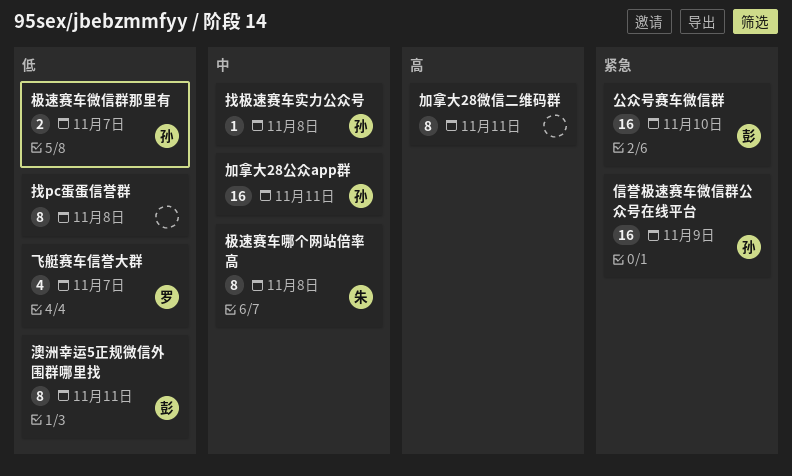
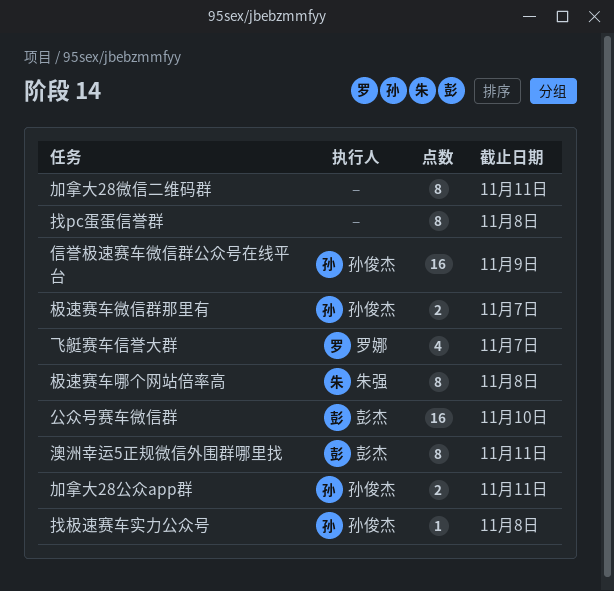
加拿大28公众app群, estimate: 16 -> 2

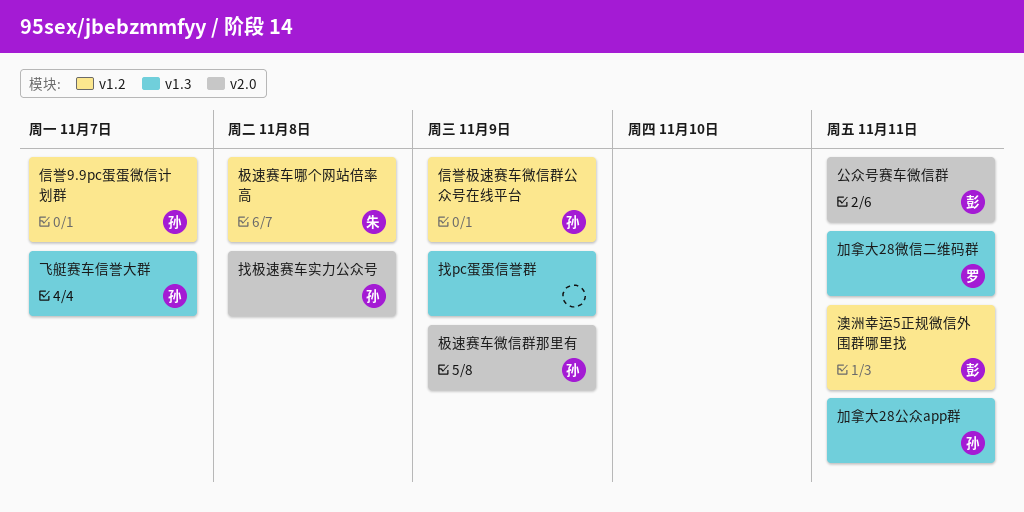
信誉9.9pc蛋蛋微信计划群: none -> present
公众号赛车微信群, due: Nov 10 -> Nov 11
加拿大28微信二维码群, owner: none -> 罗娜
找pc蛋蛋信誉群, due: Nov 8 -> Nov 9
极速赛车微信群那里有, due: Nov 7 -> Nov 9
飞艇赛车信誉大群, owner: 罗娜 -> 孙俊杰

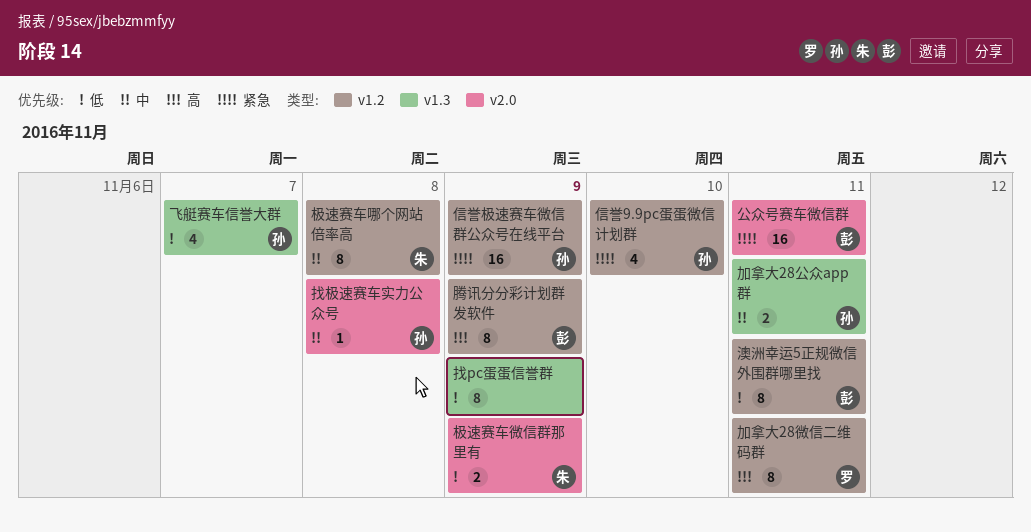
信誉9.9pc蛋蛋微信计划群, due: Nov 7 -> Nov 10
加拿大28微信二维码群, label: v1.3 -> v1.2
极速赛车微信群那里有, owner: 孙 -> 朱
腾讯分分彩计划群发软件: none -> present

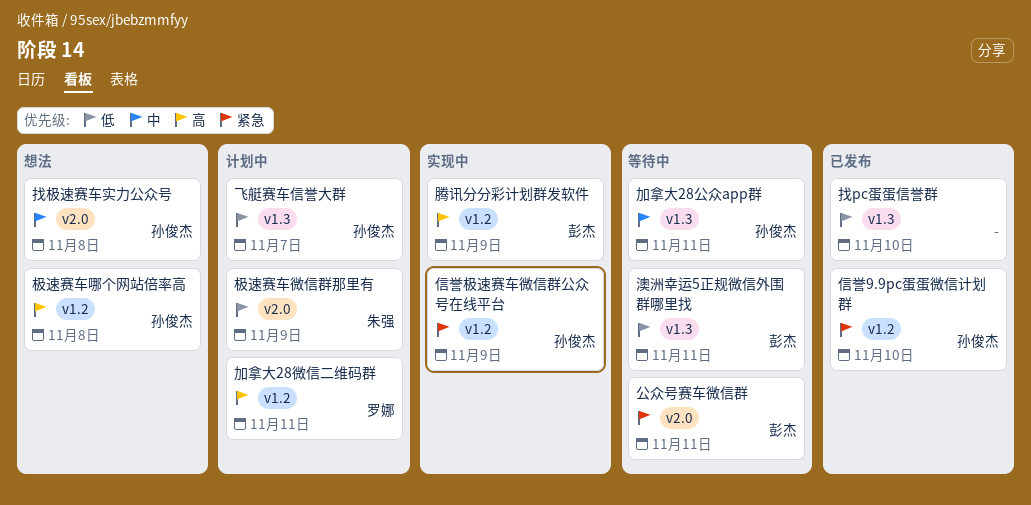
找pc蛋蛋信誉群, due: Nov 9 -> Nov 10
极速赛车哪个网站倍率高, owner: 朱强 -> 孙俊杰
极速赛车哪个网站倍率高, priority: 中 -> 高
澳洲幸运5正规微信外围群哪里找, label: v1.2 -> v1.3

